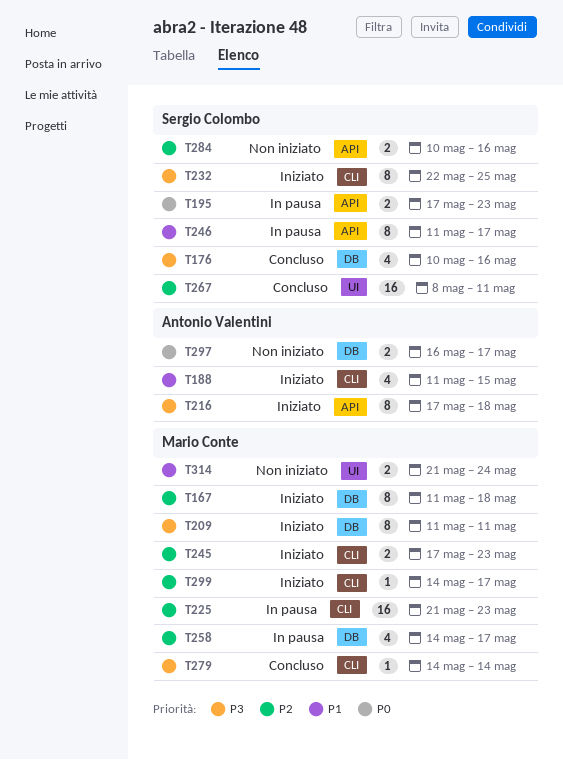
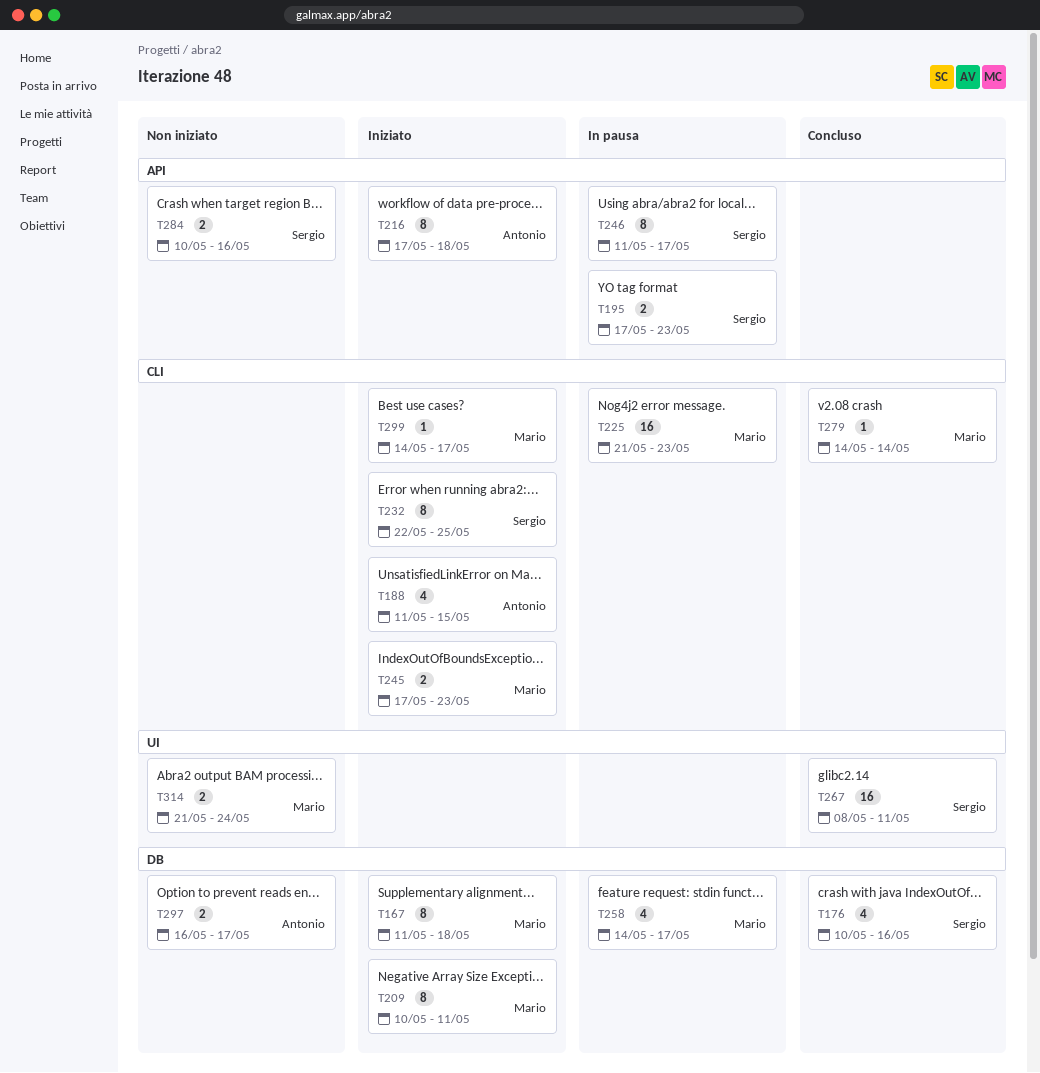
T209, start: May 11 -> May 10

